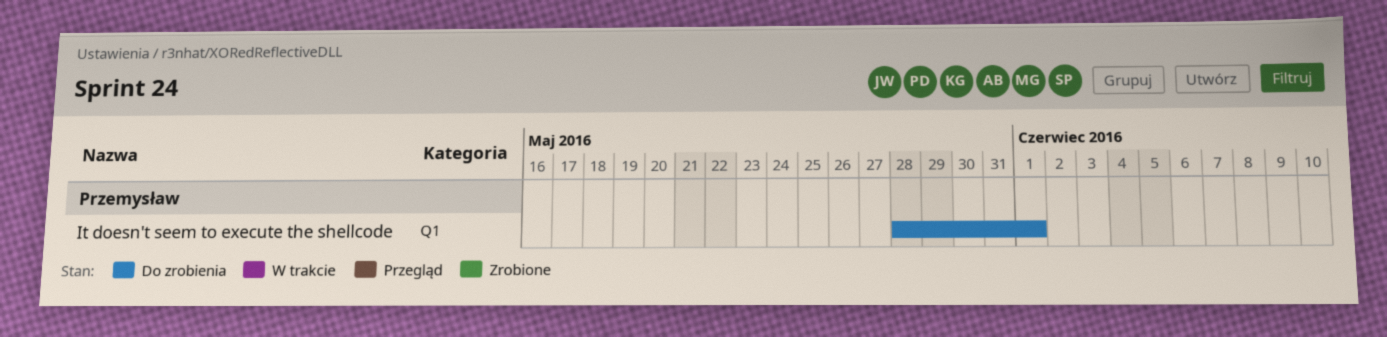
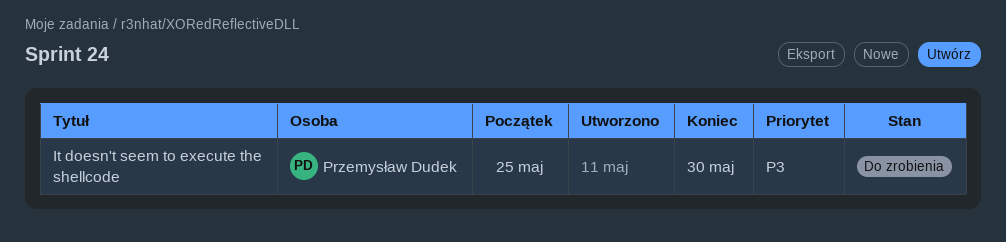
It doesn't seem to execute the shellcode, start: May 28 -> May 25
It doesn't seem to execute the shellcode, due: Jun 1 -> May 30

